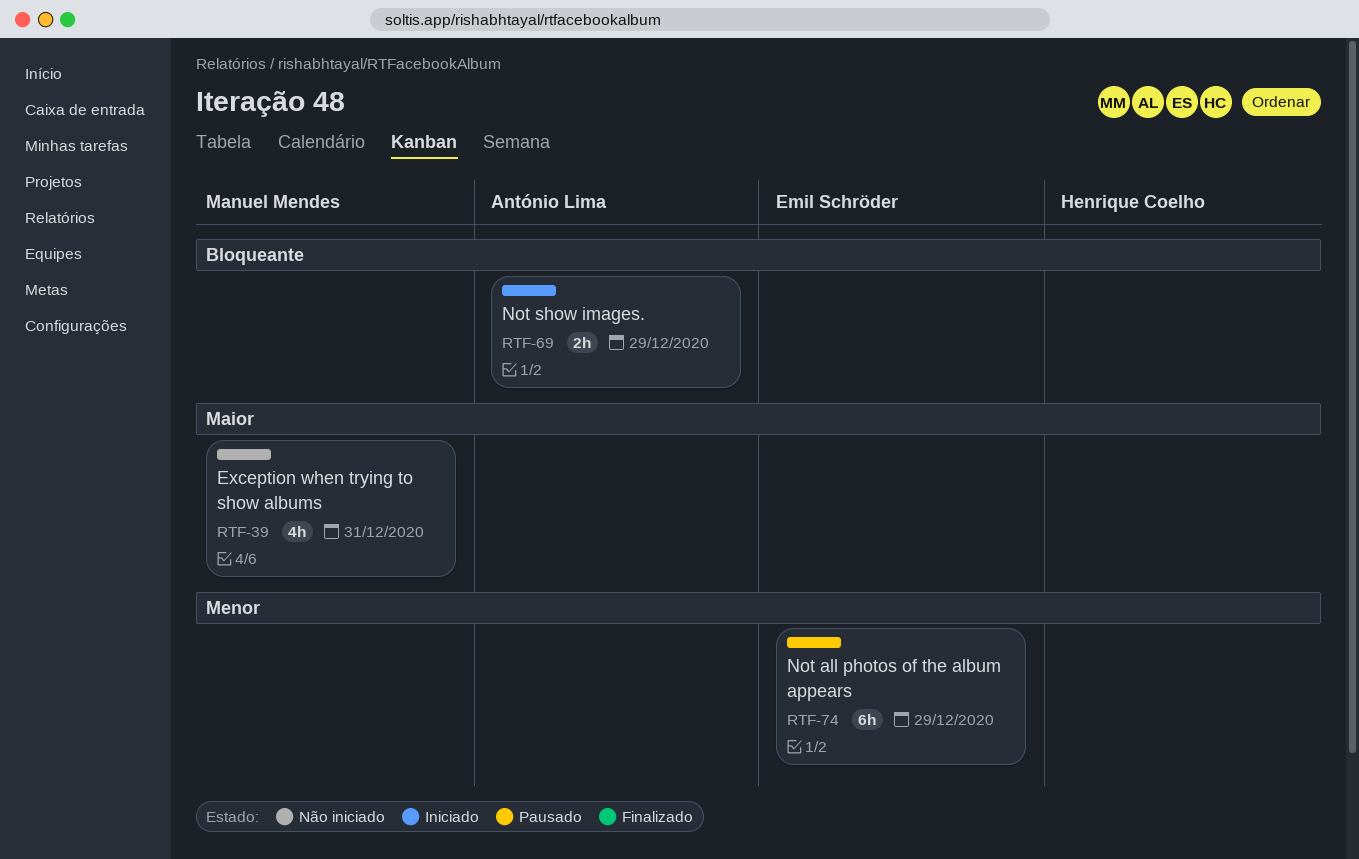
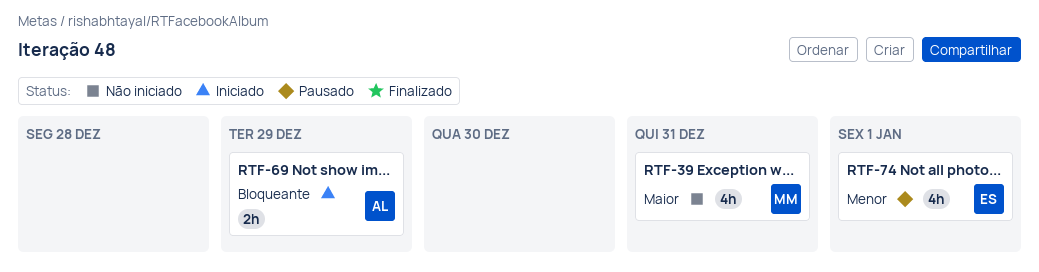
RTF-74, estimate: 6h -> 4h
RTF-74, due: Dec 29 -> Jan 1

